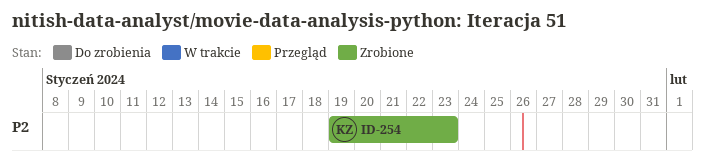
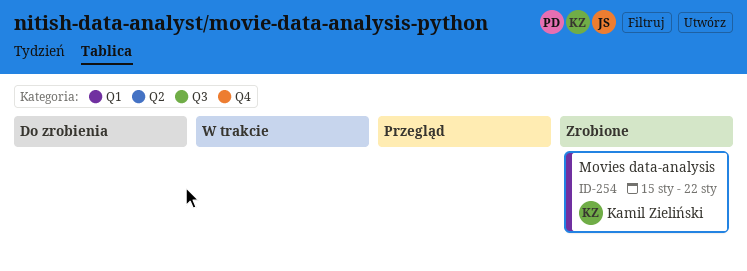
ID-254, start: Jan 19 -> Jan 15
ID-254, due: Jan 23 -> Jan 22

